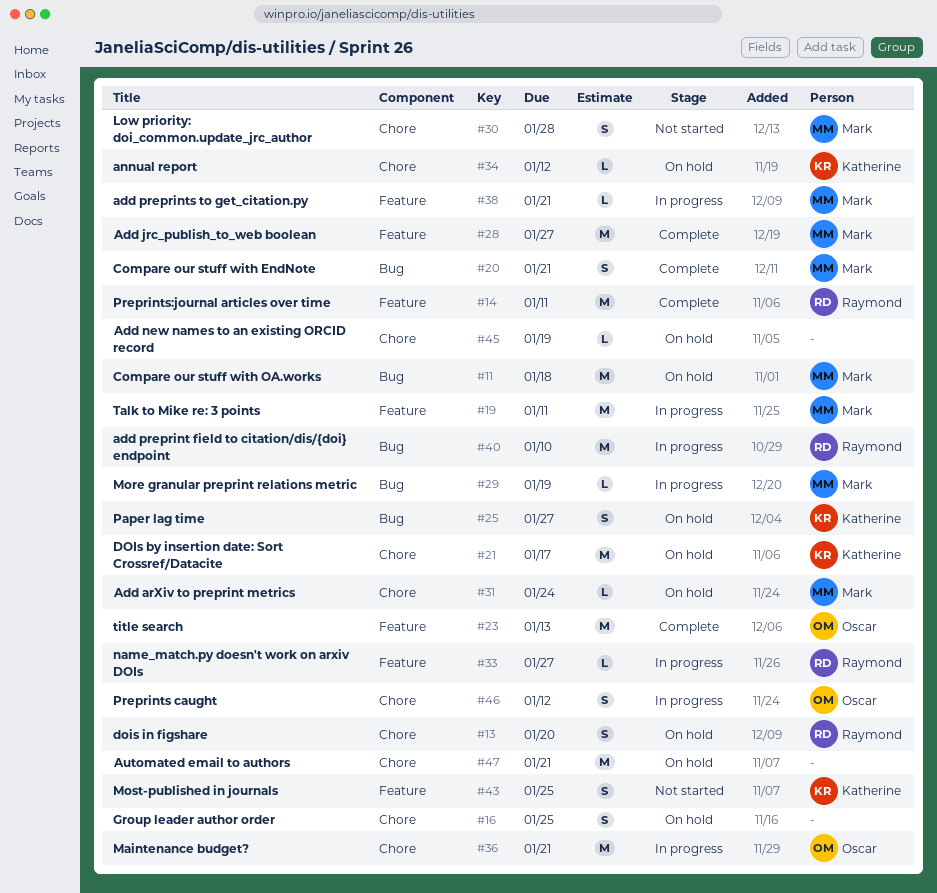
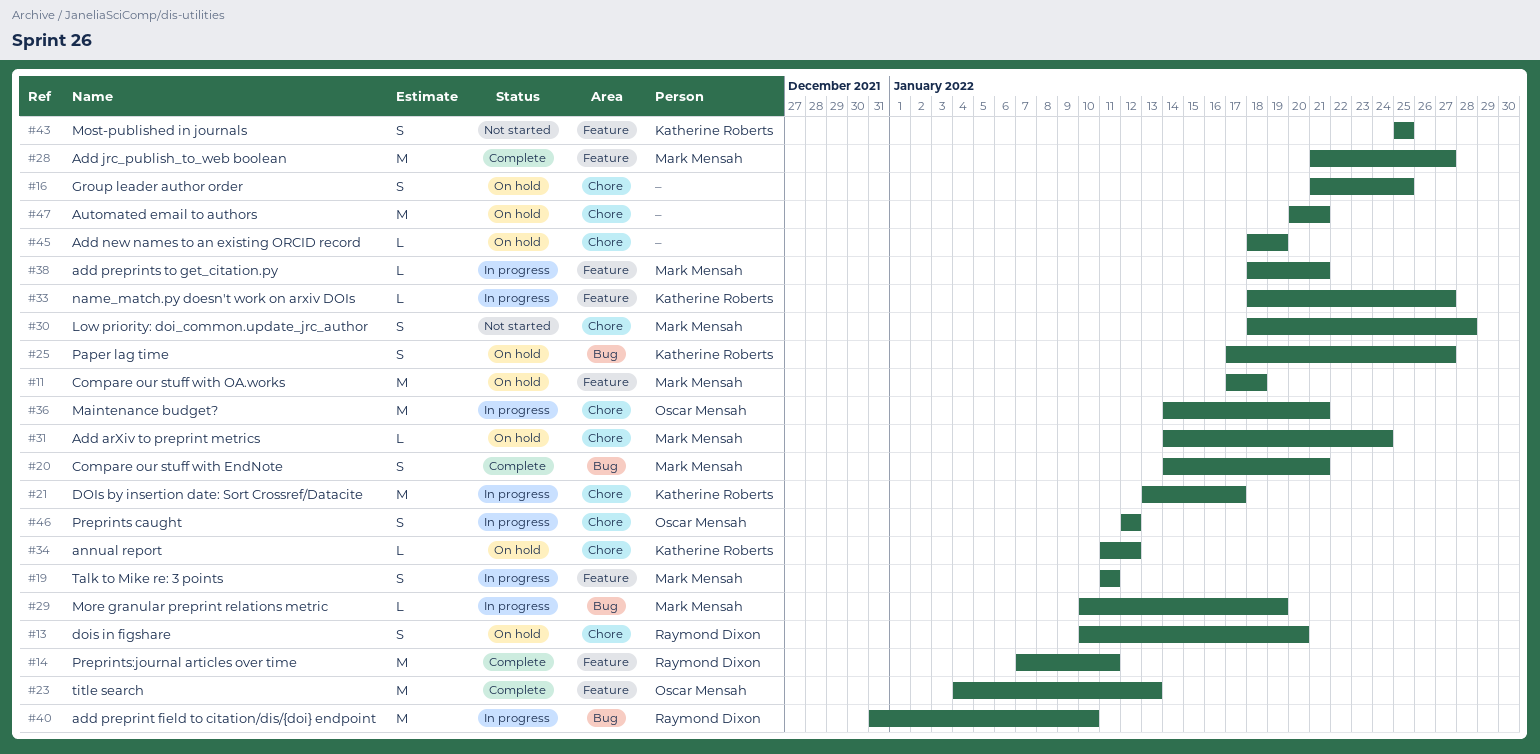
#11, label: Bug -> Feature
#19, estimate: M -> S
#21, status: On hold -> In progress
#33, owner: Raymond Dixon -> Katherine Roberts

